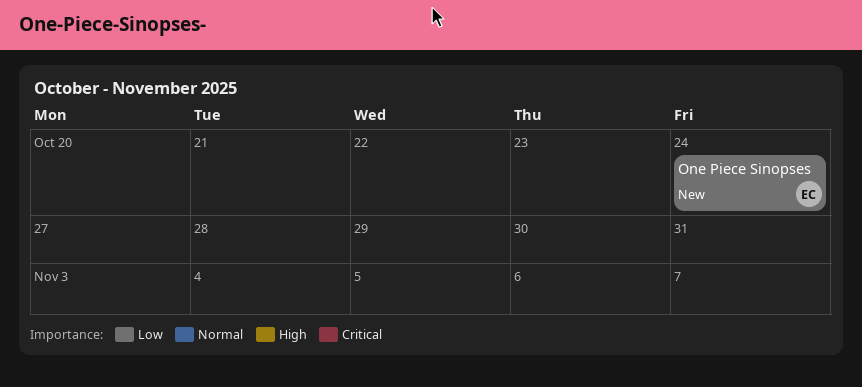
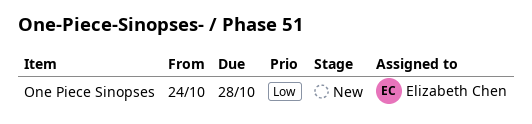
One Piece Sinopses, due: Oct 24 -> Oct 28

